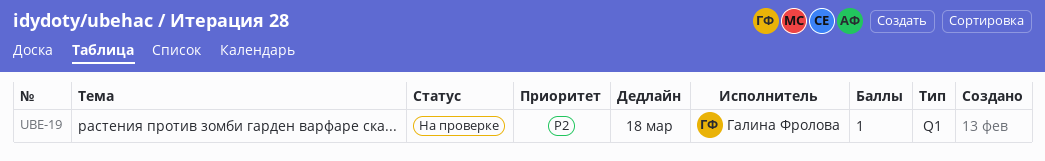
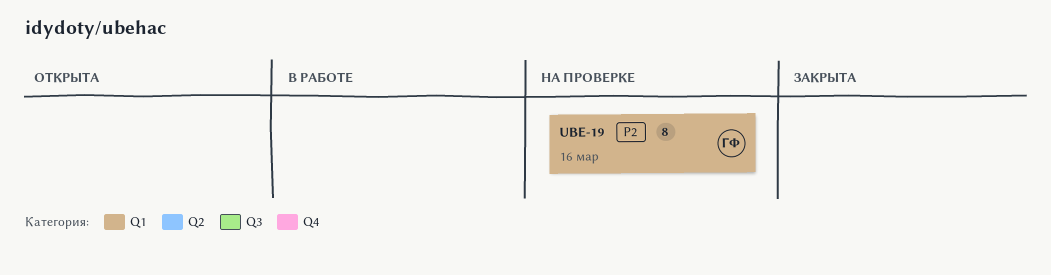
UBE-19, estimate: 1 -> 8
UBE-19, due: Mar 18 -> Mar 16

